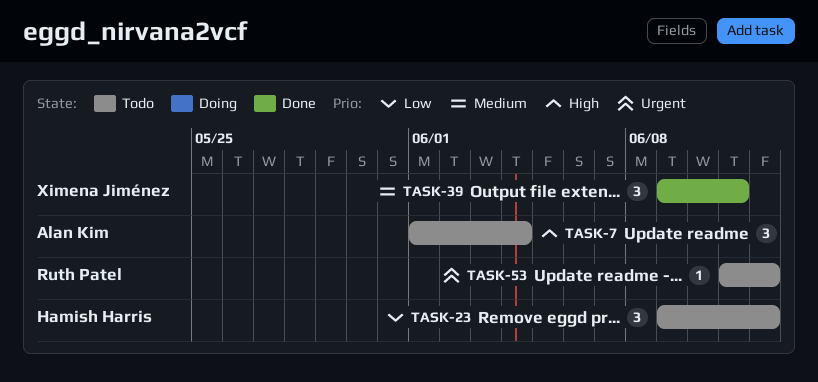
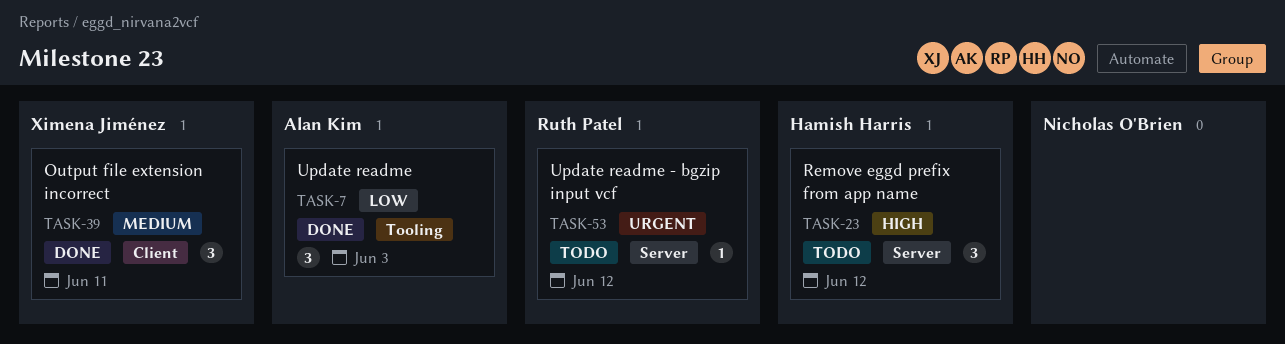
TASK-7, status: Todo -> Done
TASK-7, priority: High -> Low
TASK-7, due: Jun 4 -> Jun 3
TASK-23, priority: Low -> High

